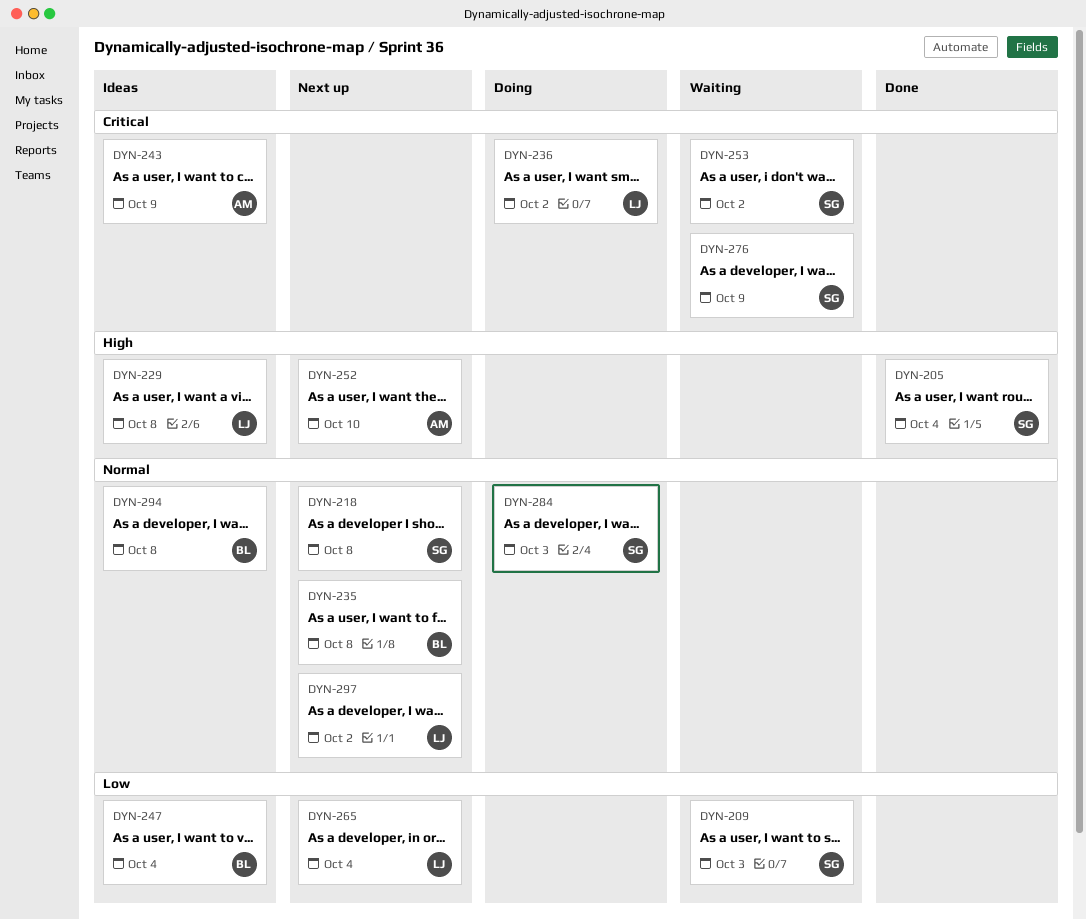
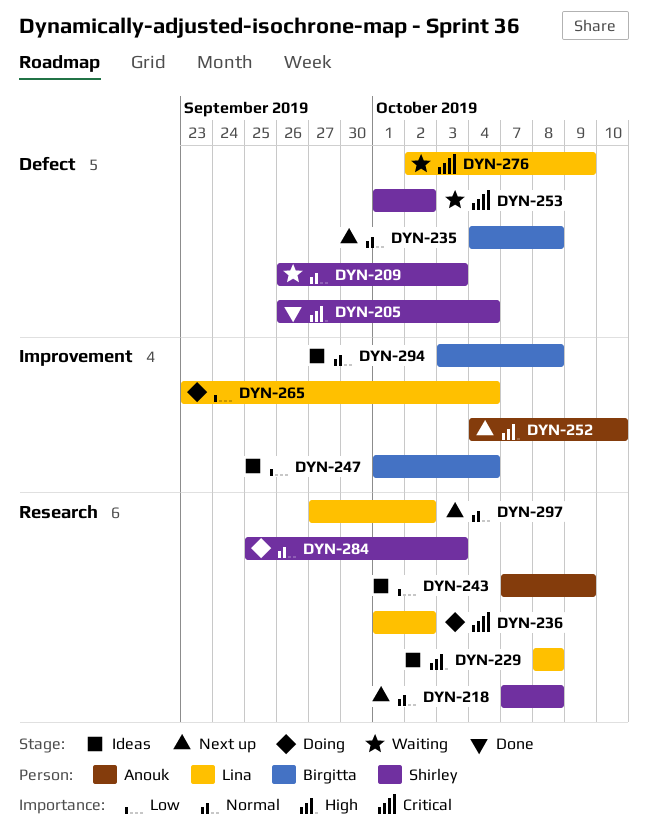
DYN-209, priority: Low -> Normal
DYN-243, priority: Critical -> Low
DYN-265, status: Next up -> Doing
DYN-276, owner: Shirley -> Lina

